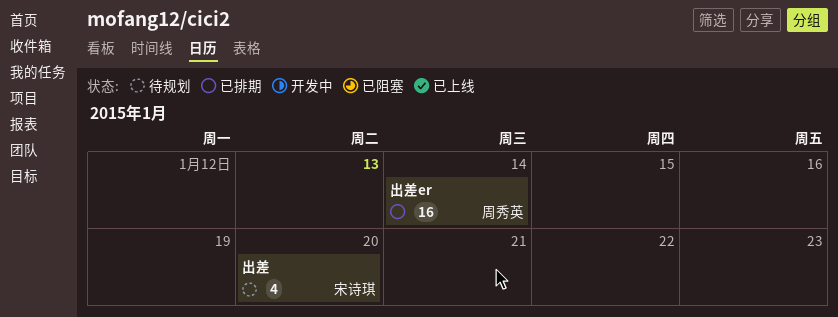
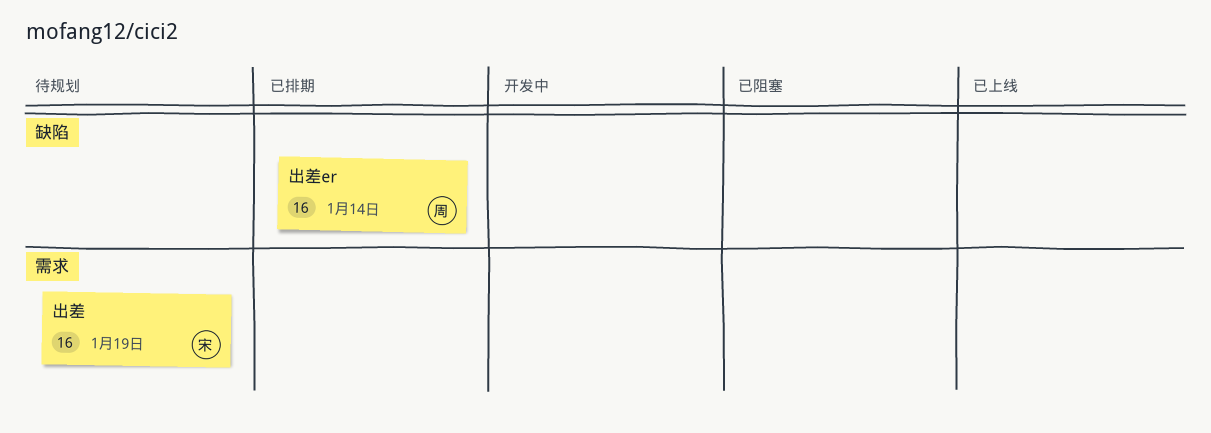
出差, estimate: 4 -> 16
出差, due: Jan 20 -> Jan 19

